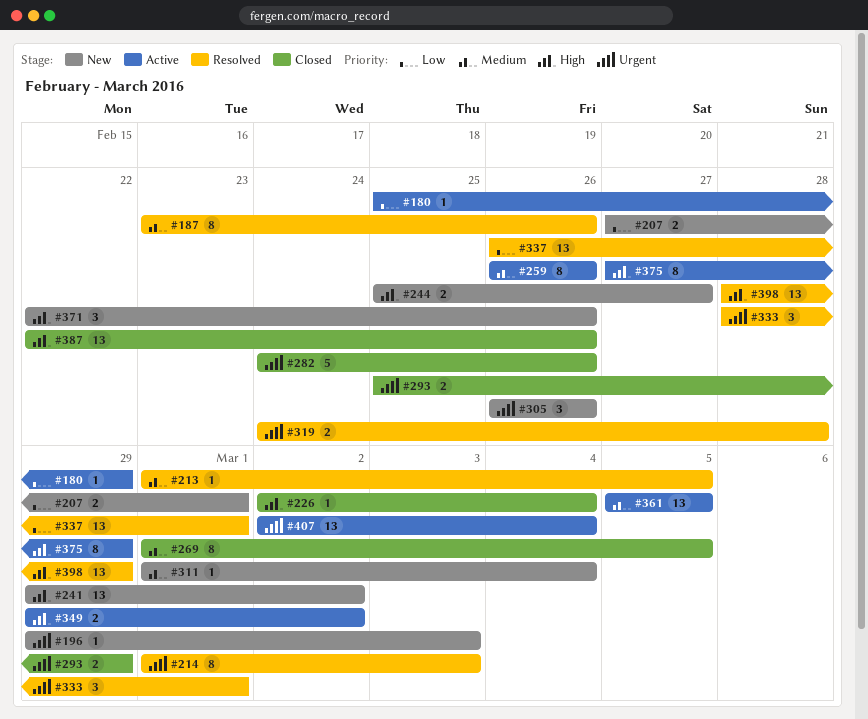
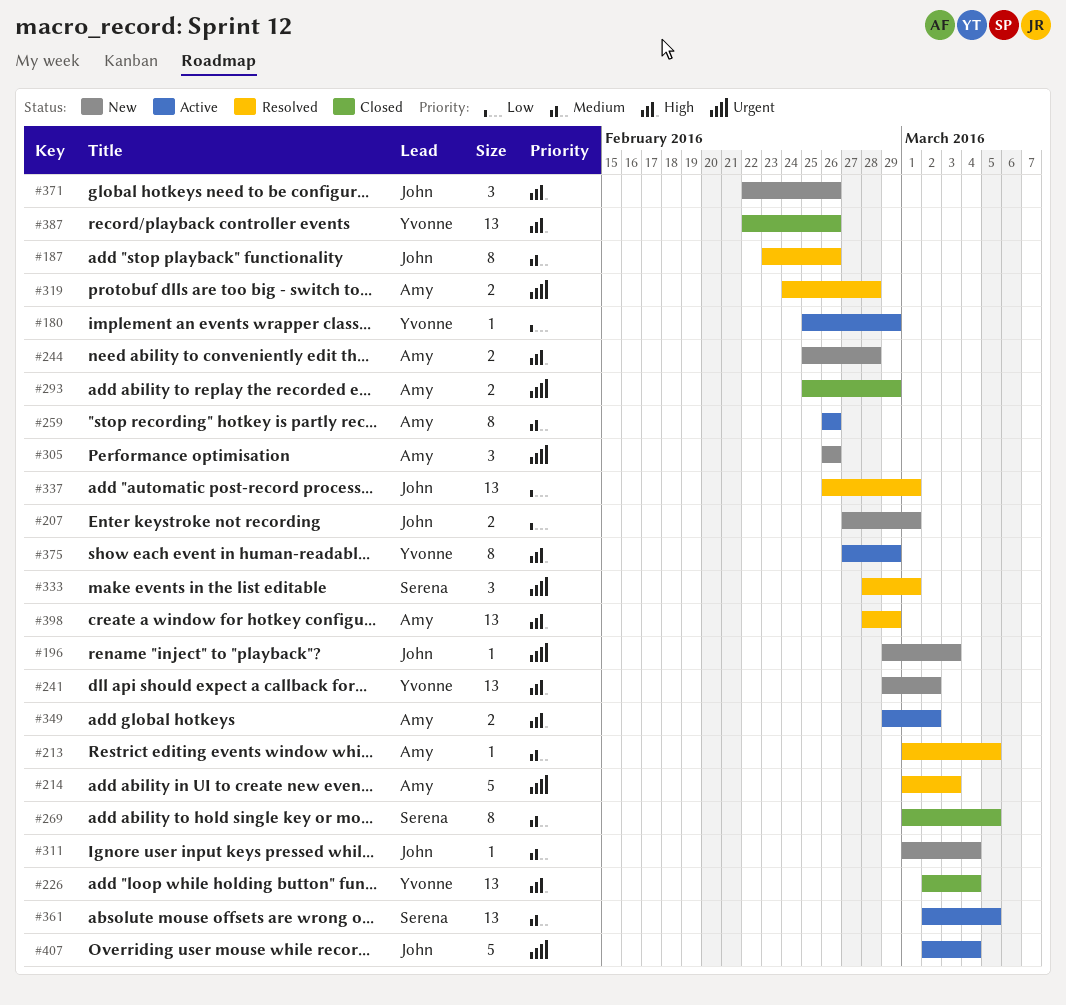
#214, estimate: 8 -> 5
#226, estimate: 1 -> 13
#244, due: Feb 27 -> Feb 28
#282: present -> none
#361, start: Mar 5 -> Mar 2
#407, estimate: 13 -> 5

